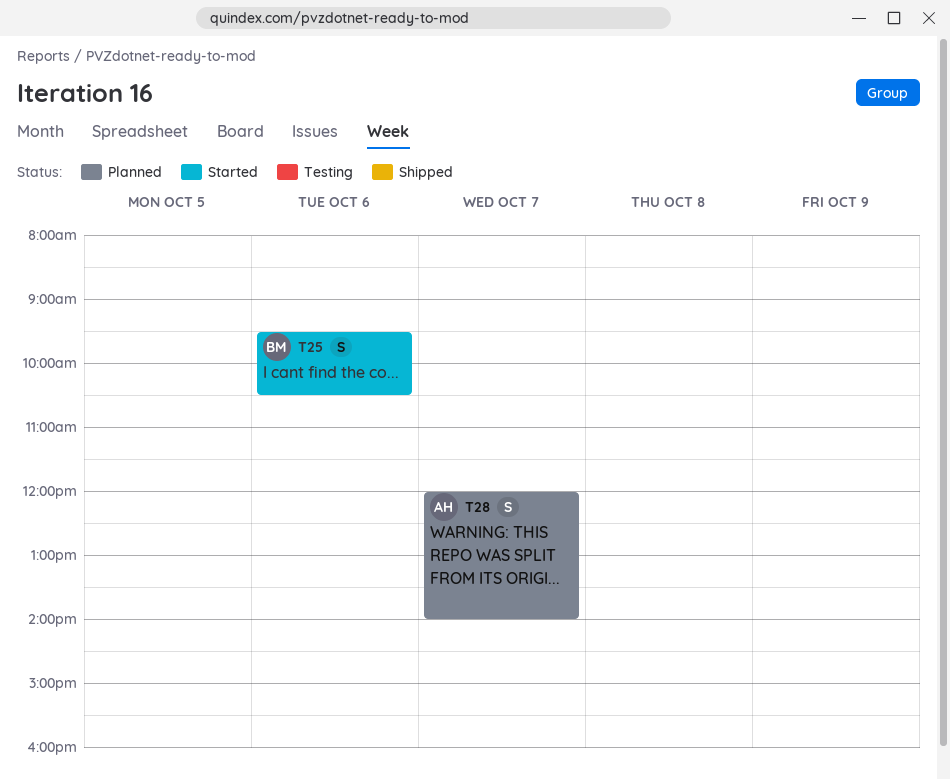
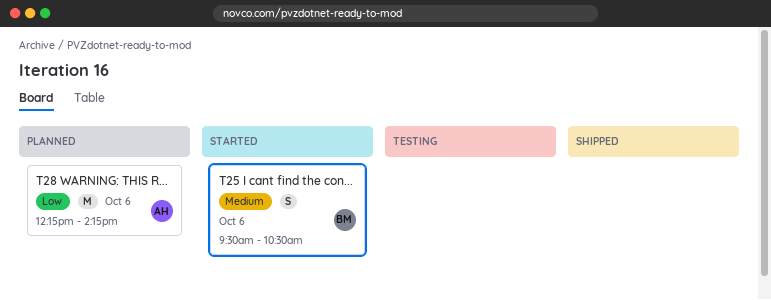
T28, estimate: S -> M
T28, day: Oct 7 -> Oct 6
T28, begins: 12:00 -> 12:15
T28, ends: 14:00 -> 14:15

